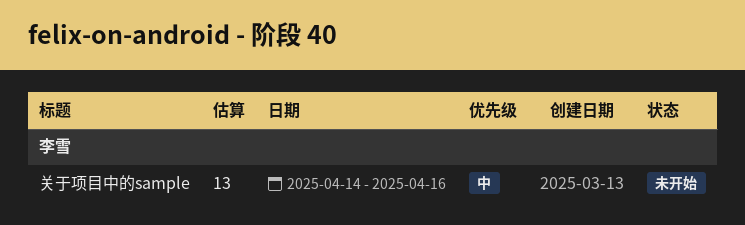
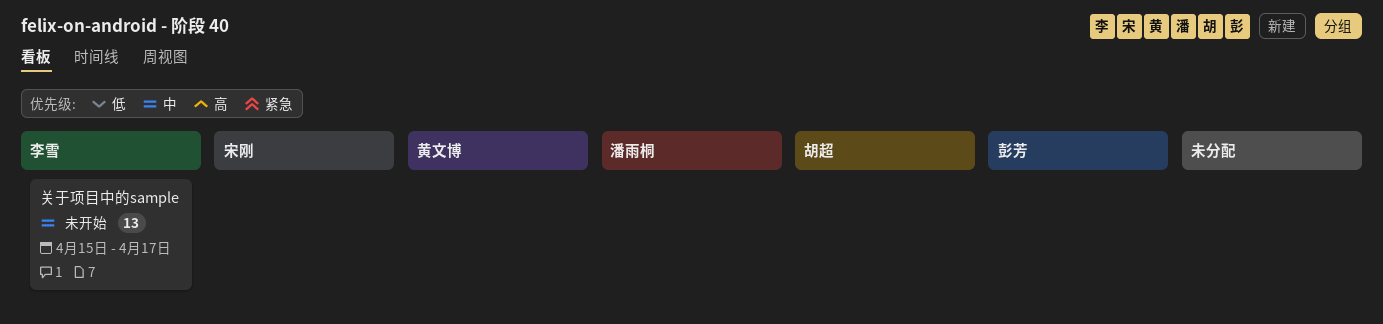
关于项目中的sample, start: Apr 14 -> Apr 15
关于项目中的sample, due: Apr 16 -> Apr 17

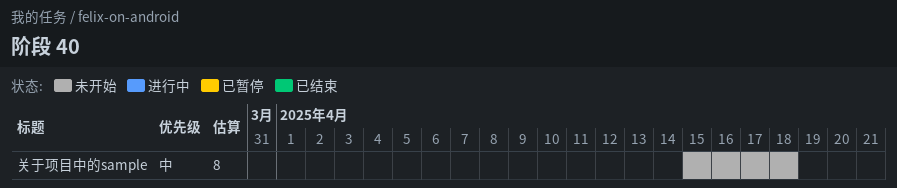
关于项目中的sample, estimate: 13 -> 8
关于项目中的sample, due: Apr 17 -> Apr 18

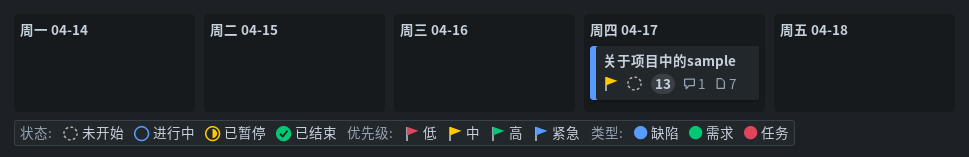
关于项目中的sample, estimate: 8 -> 13
关于项目中的sample, due: Apr 18 -> Apr 17

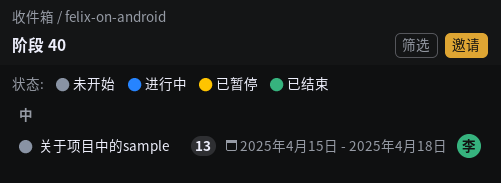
关于项目中的sample, due: Apr 17 -> Apr 18

